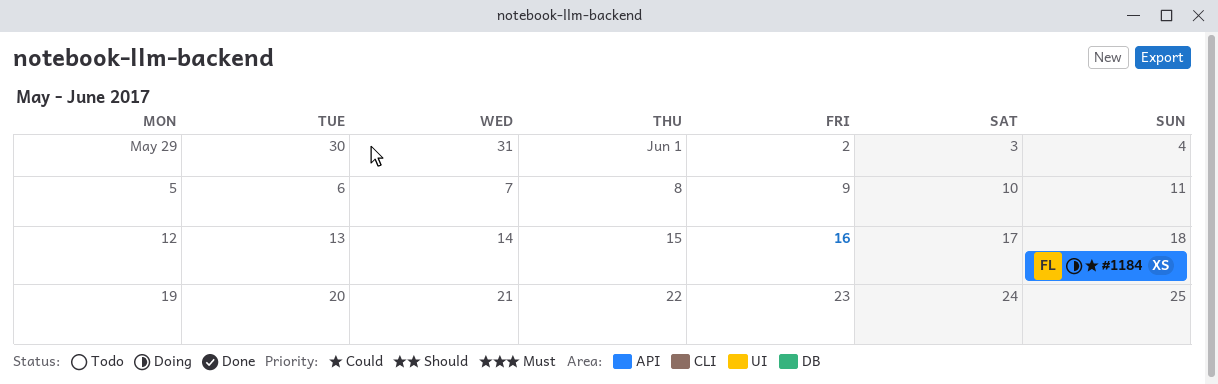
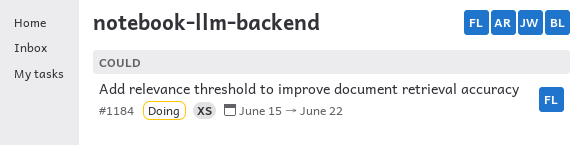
#1184, start: Jun 18 -> Jun 15
#1184, due: Jun 18 -> Jun 22

